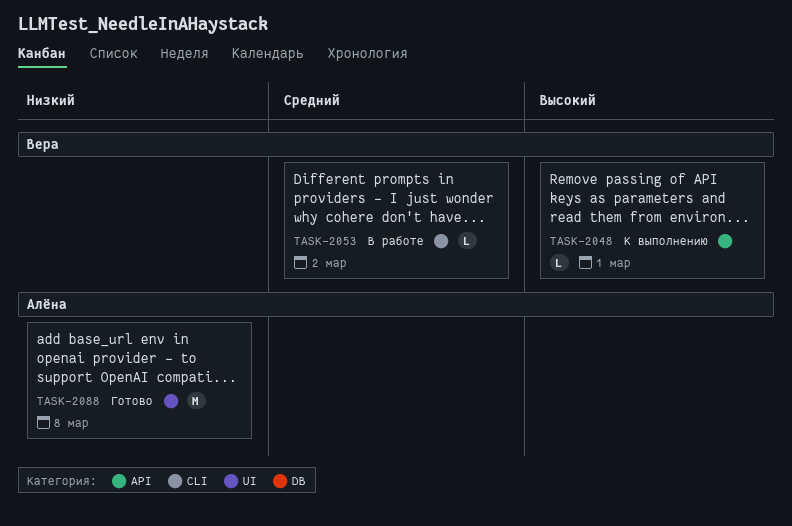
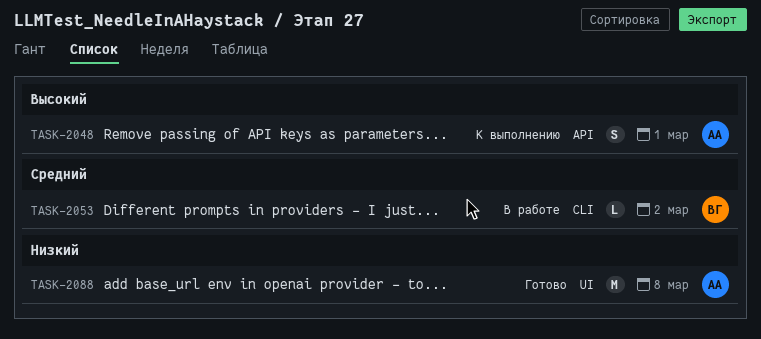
TASK-2048, owner: Вера -> Алёна
TASK-2048, estimate: L -> S

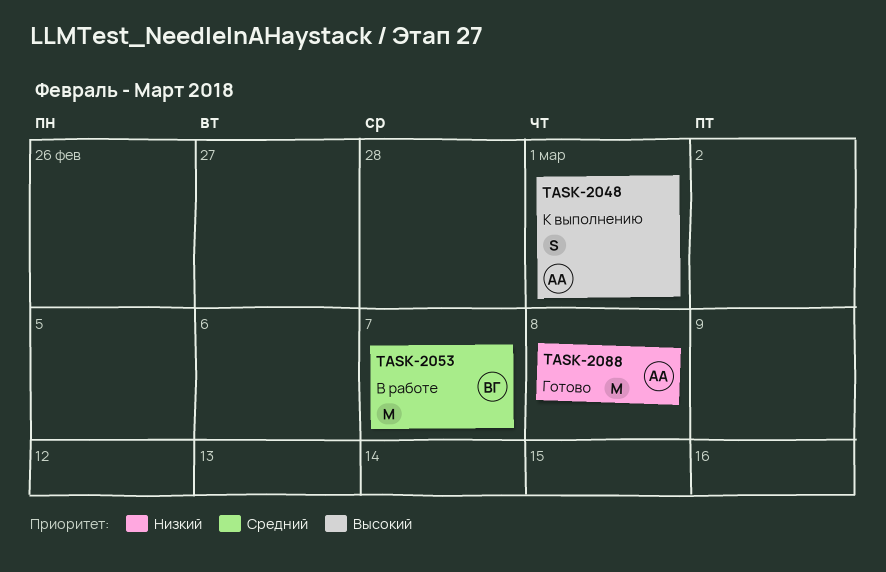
TASK-2053, estimate: L -> M
TASK-2053, due: Mar 2 -> Mar 7

